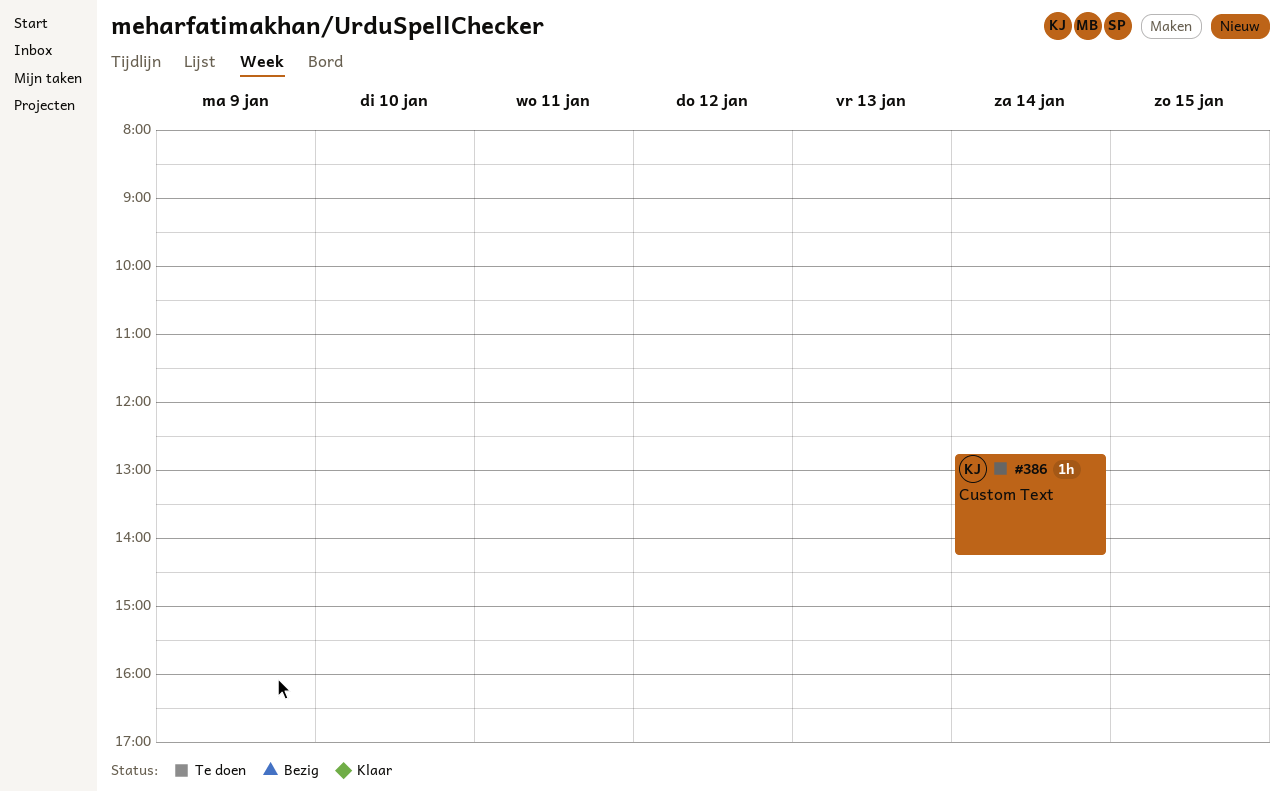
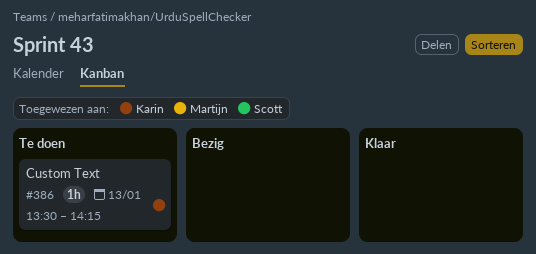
#386, day: Jan 14 -> Jan 13
#386, begins: 12:45 -> 13:30

